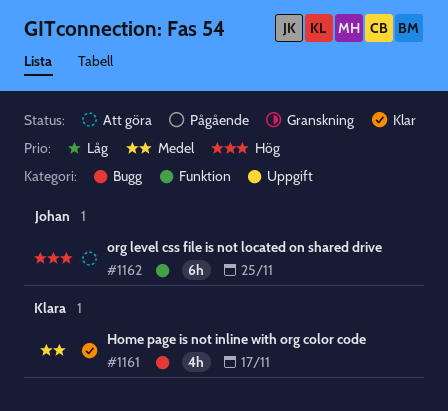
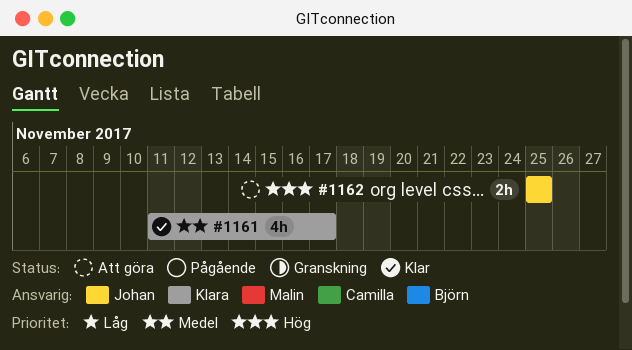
#1162, estimate: 6h -> 2h

